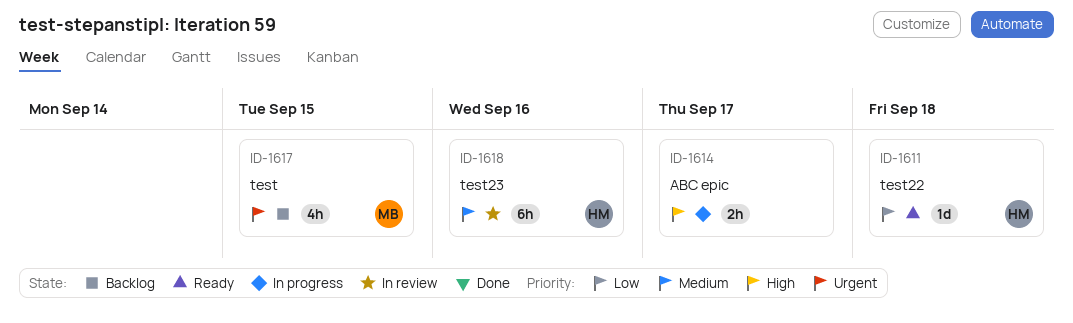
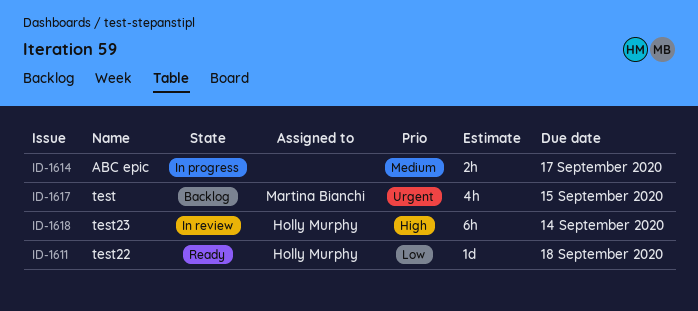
ID-1614, priority: High -> Medium
ID-1618, priority: Medium -> High
ID-1618, due: Sep 16 -> Sep 14

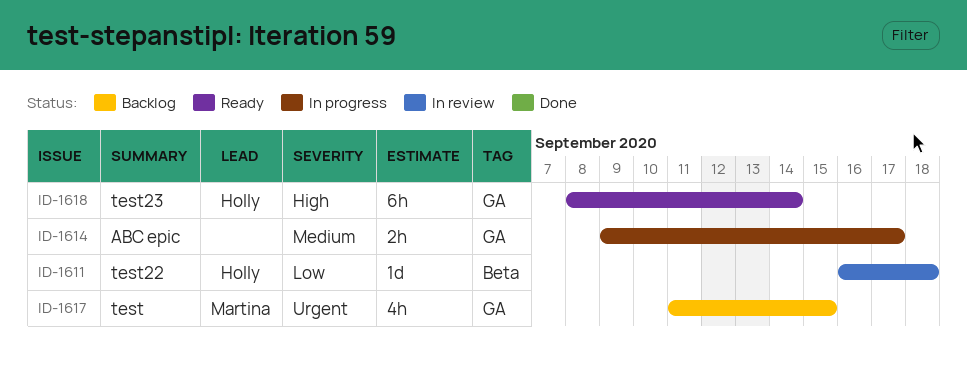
ID-1611, status: Ready -> In review
ID-1618, status: In review -> Ready

